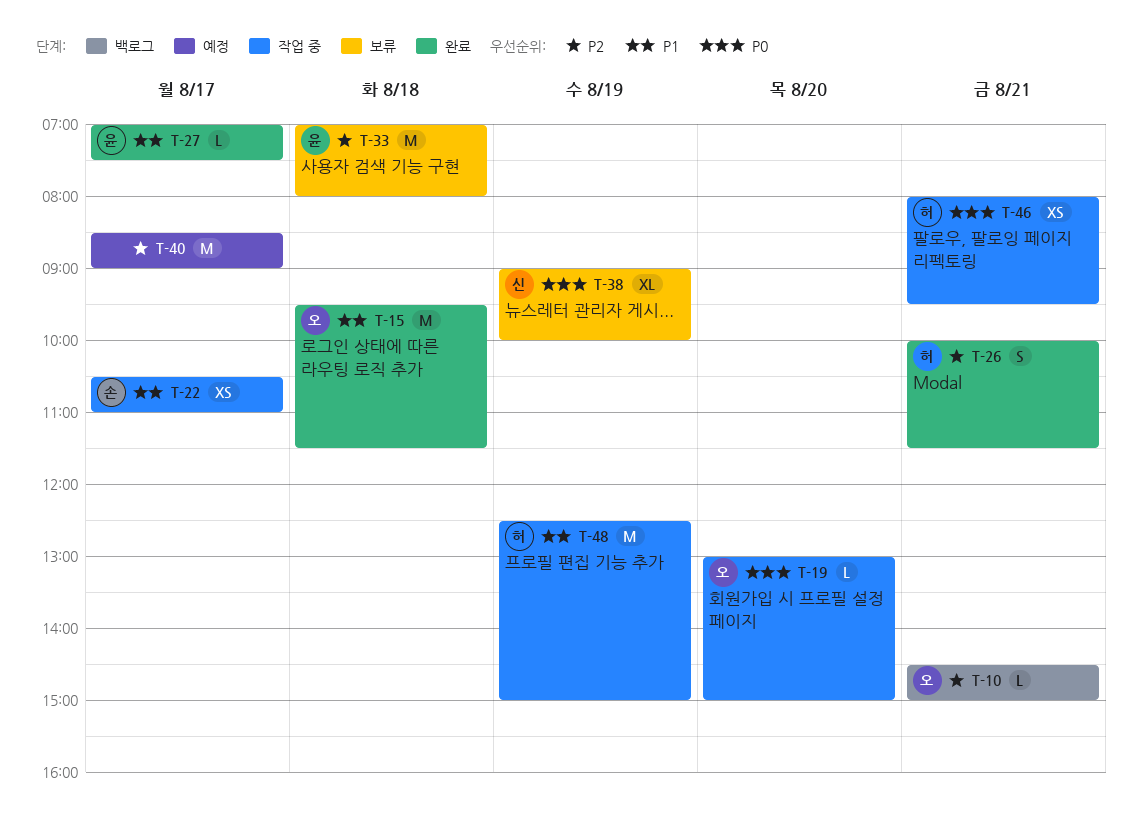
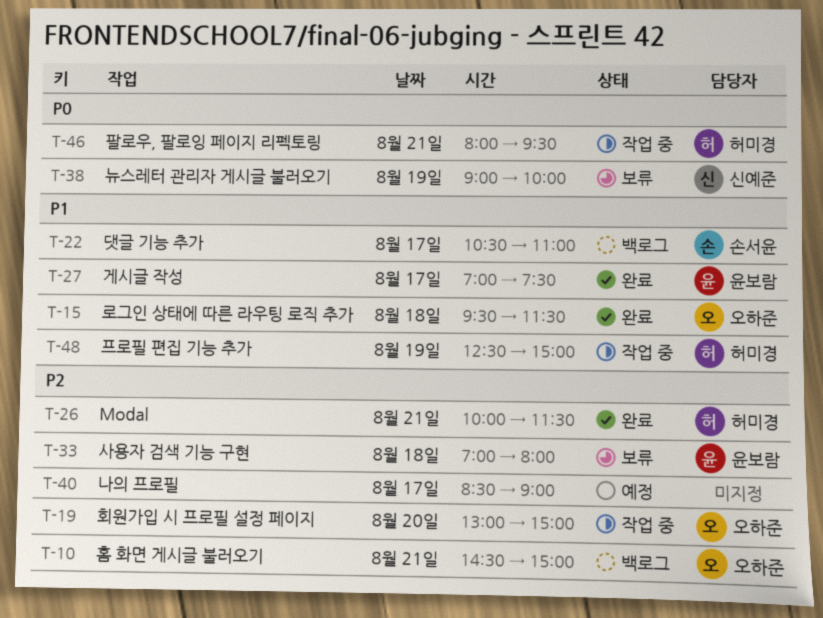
T-19, priority: P0 -> P2
T-22, status: 작업 중 -> 백로그

